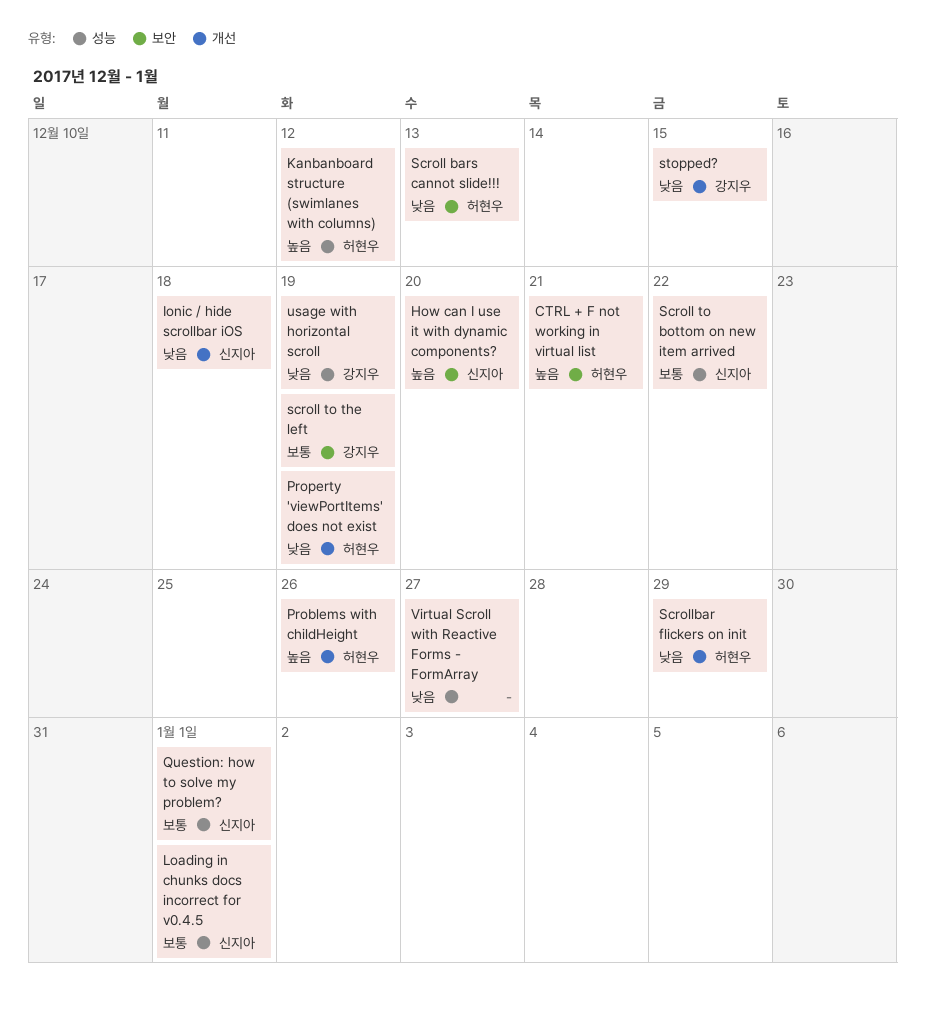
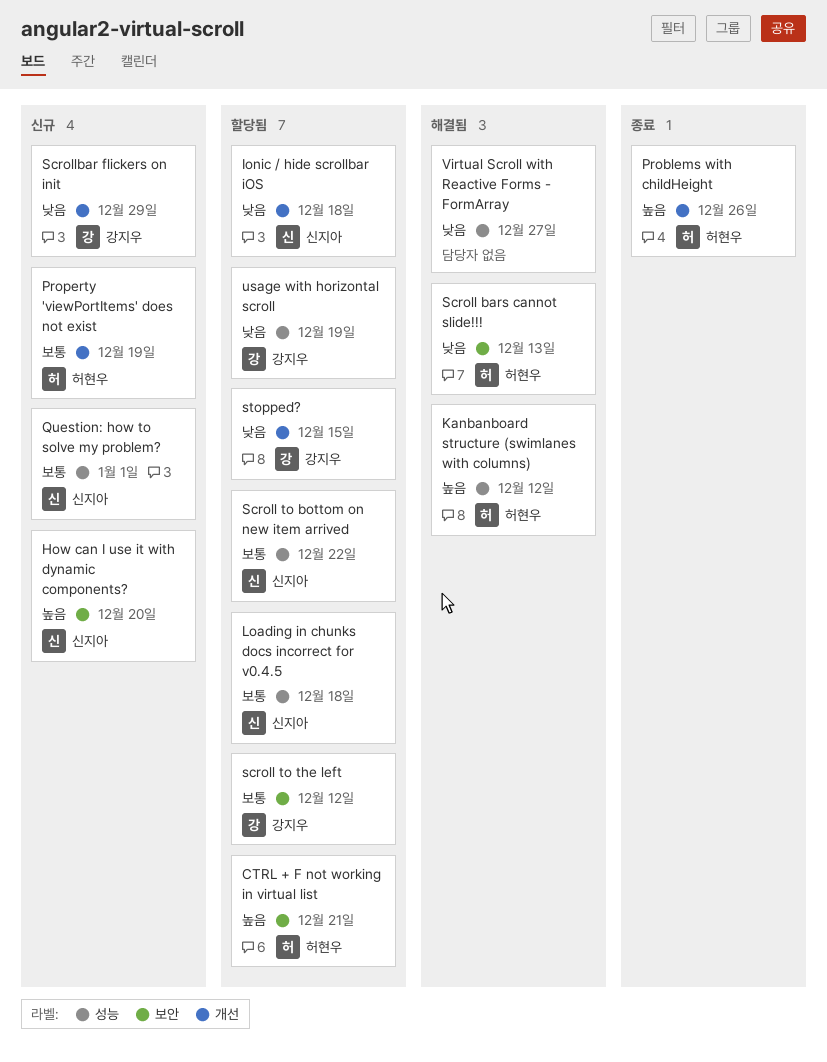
Loading in chunks docs incorrect for v0.4.5, due: Jan 1 -> Dec 18
Property 'viewPortItems' does not exist, priority: 낮음 -> 보통
scroll to the left, due: Dec 19 -> Dec 12
Scrollbar flickers on init, owner: 허현우 -> 강지우

